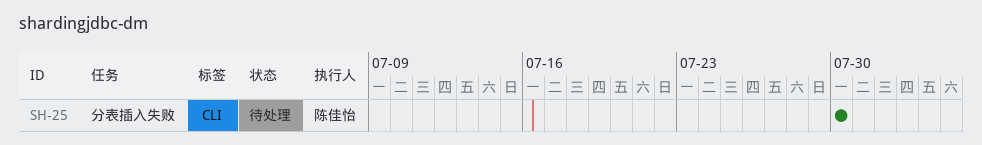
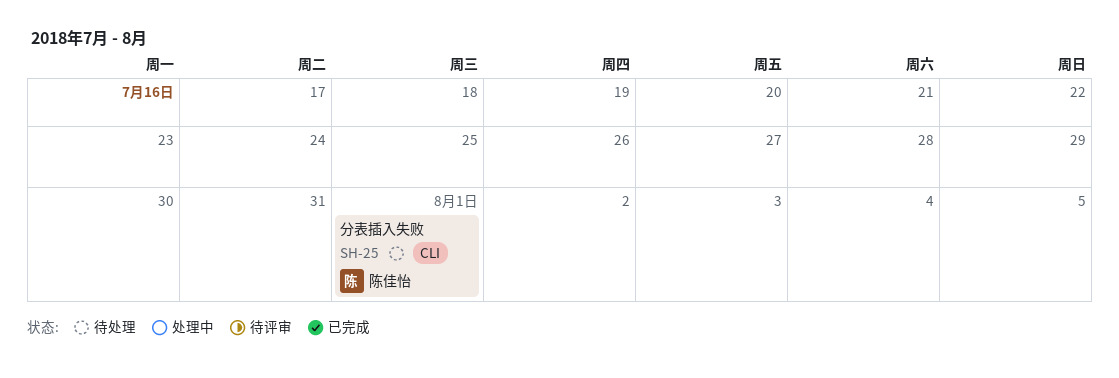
SH-25, due: Jul 30 -> Aug 1

